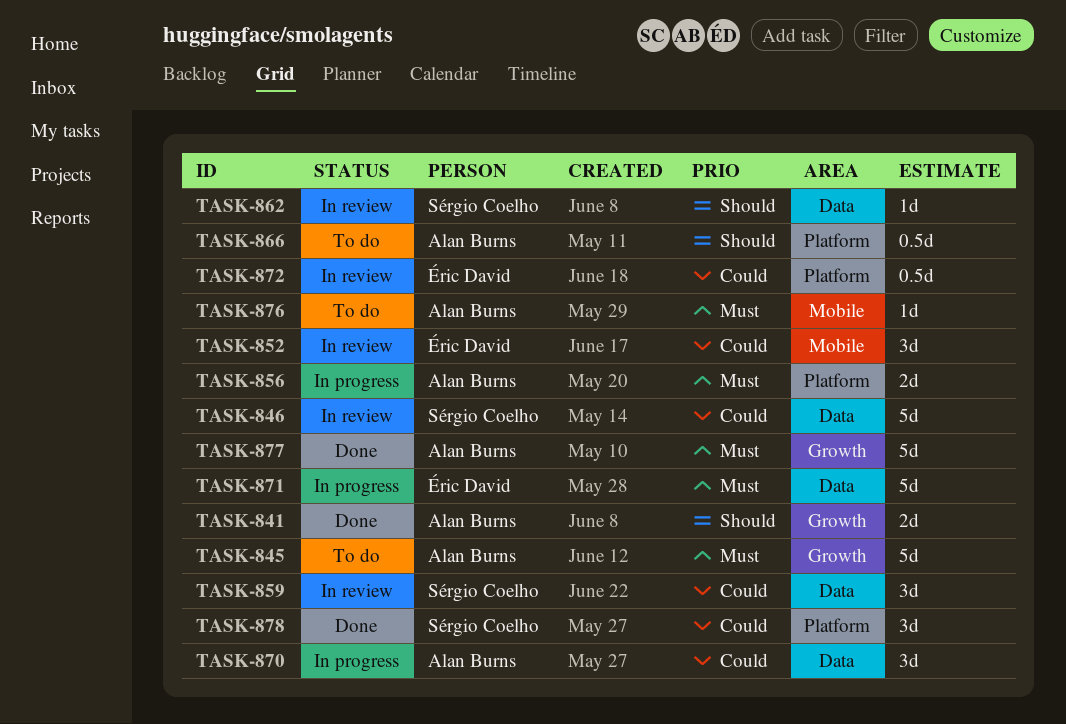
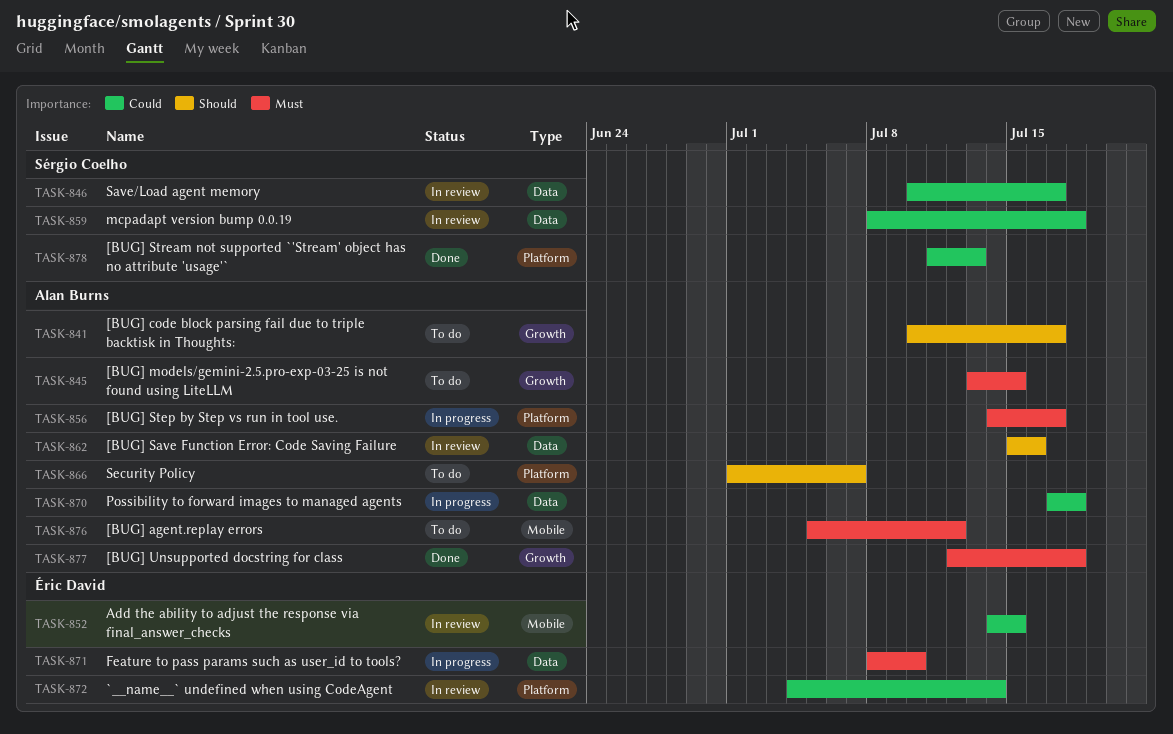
TASK-841, status: Done -> To do
TASK-862, owner: Sérgio Coelho -> Alan Burns

